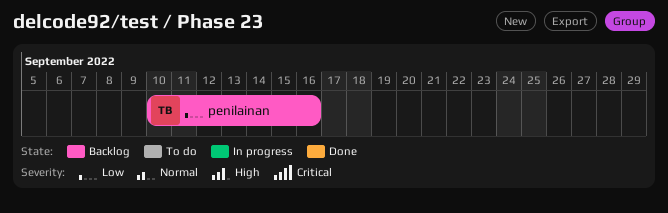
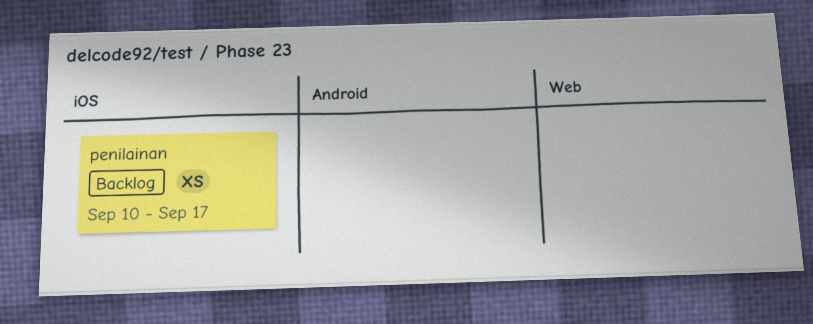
penilainan, due: Sep 16 -> Sep 17

